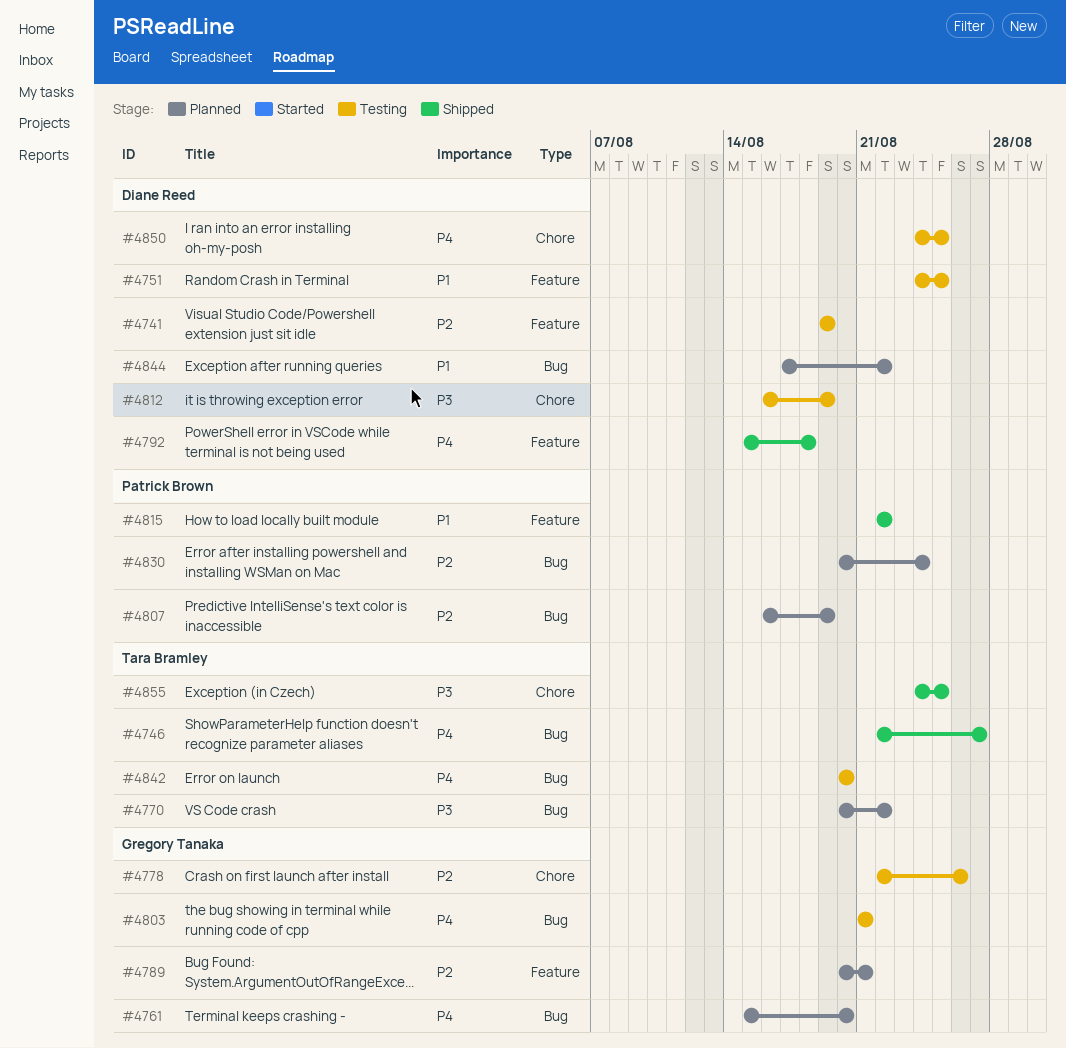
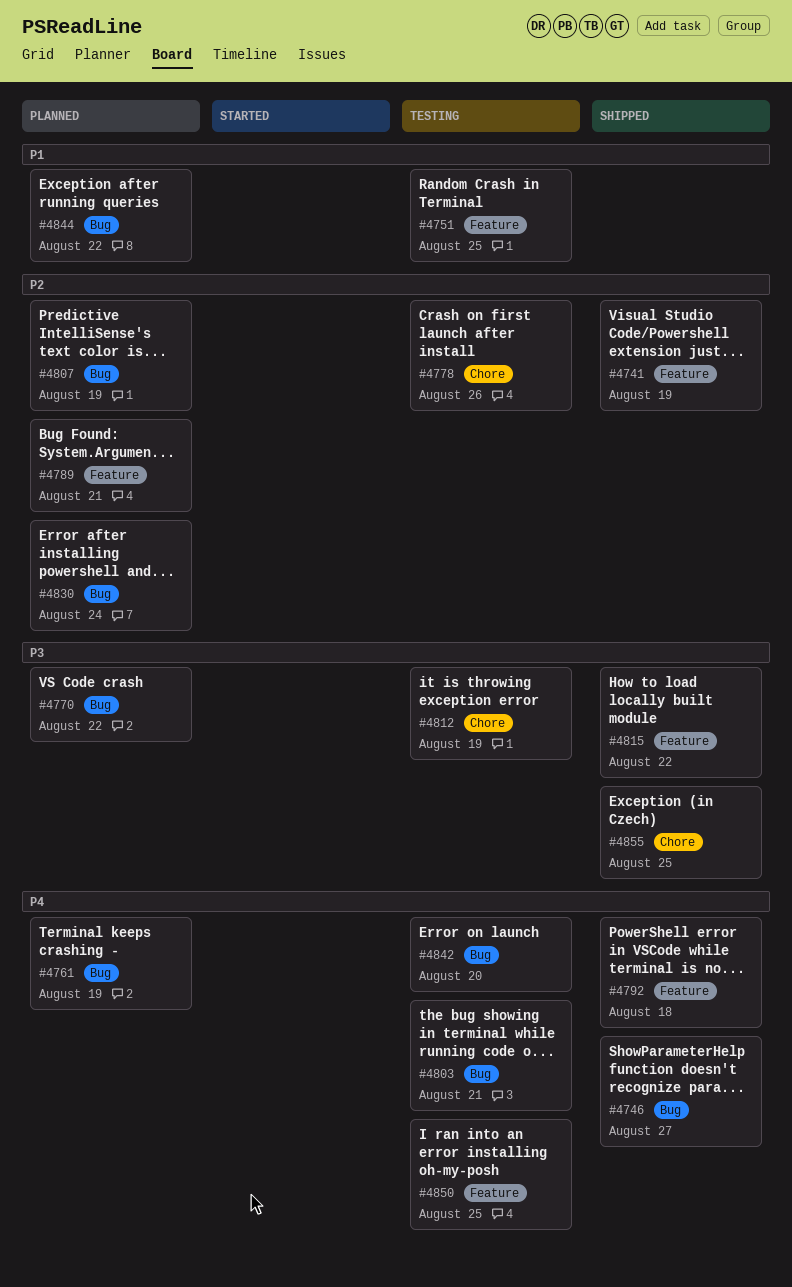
#4741, status: Testing -> Shipped
#4761, due: Aug 20 -> Aug 19
#4815, priority: P1 -> P3
#4850, label: Chore -> Feature

